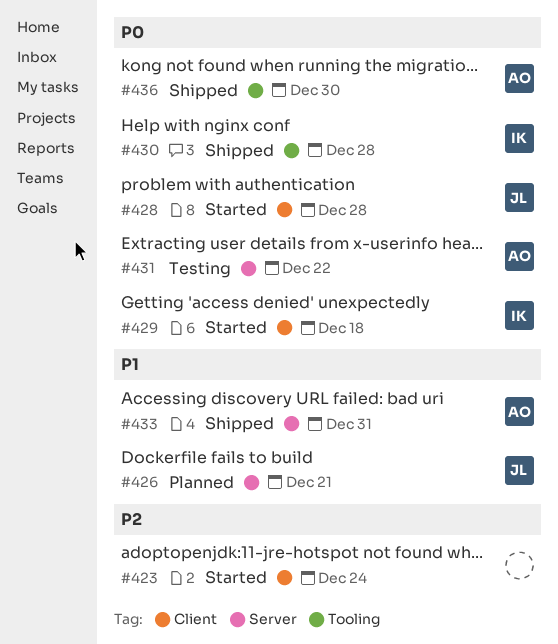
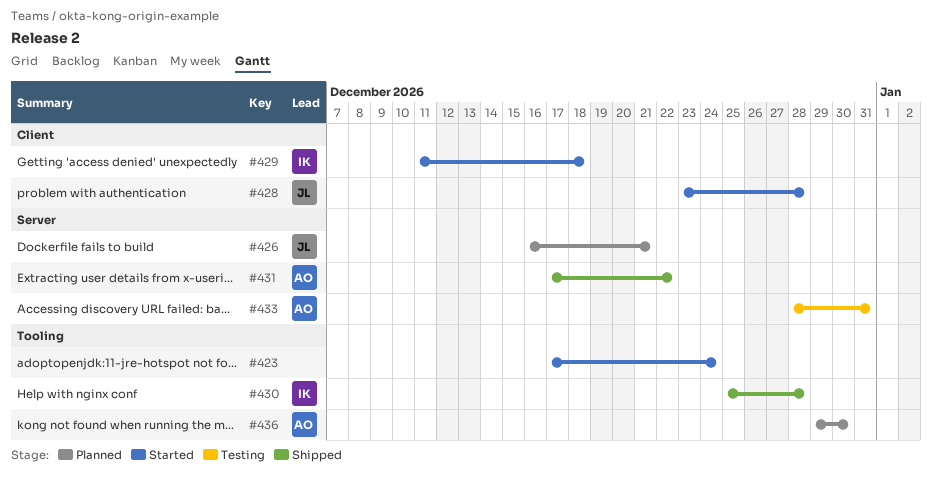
#423, label: Client -> Tooling
#431, status: Testing -> Shipped
#433, status: Shipped -> Testing
#436, status: Shipped -> Planned

